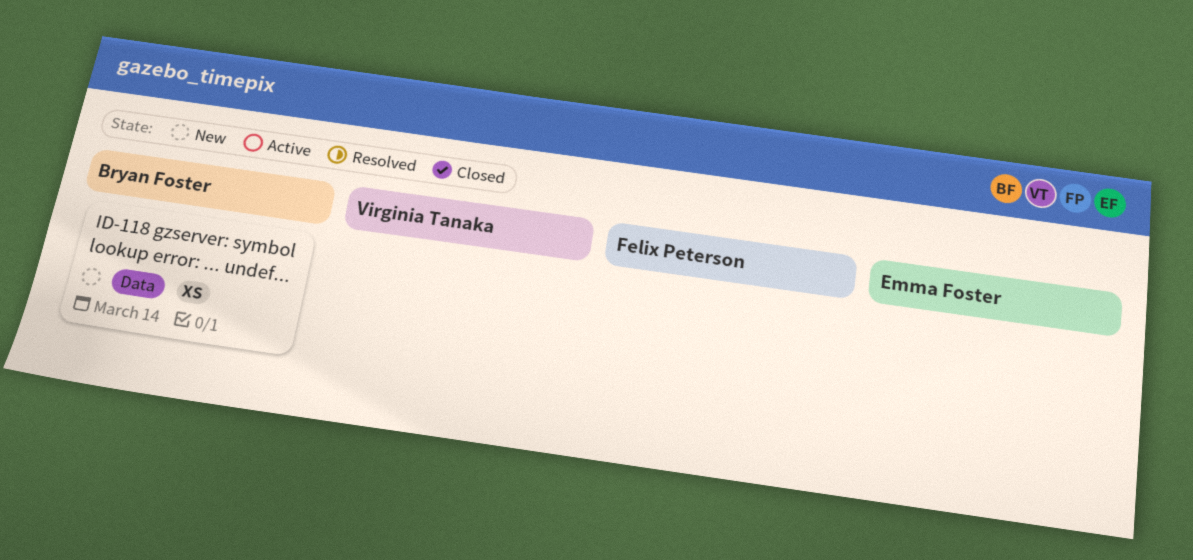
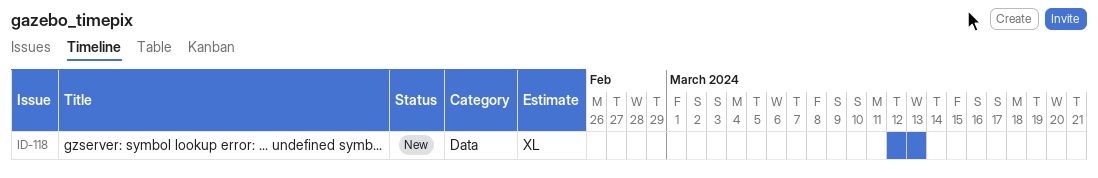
ID-118, estimate: XS -> XL
ID-118, due: Mar 14 -> Mar 13

